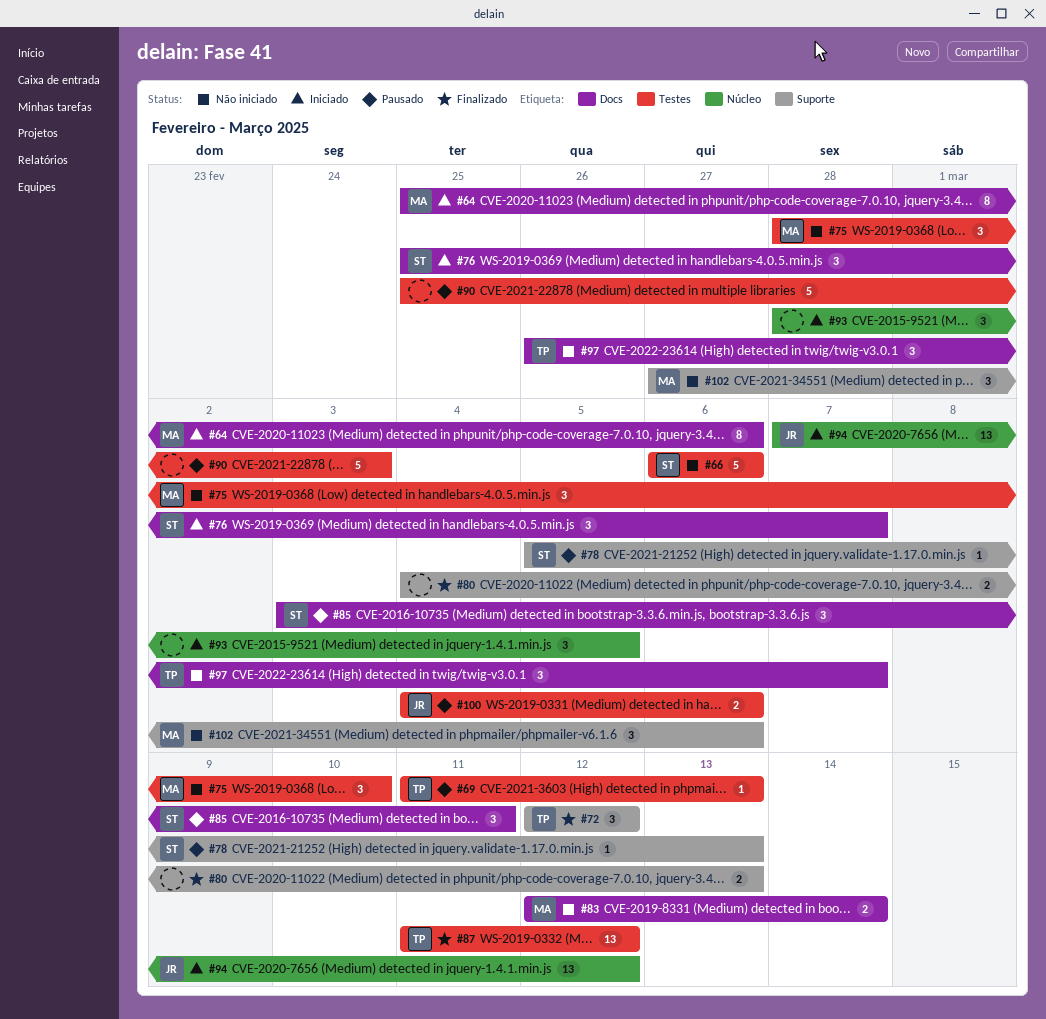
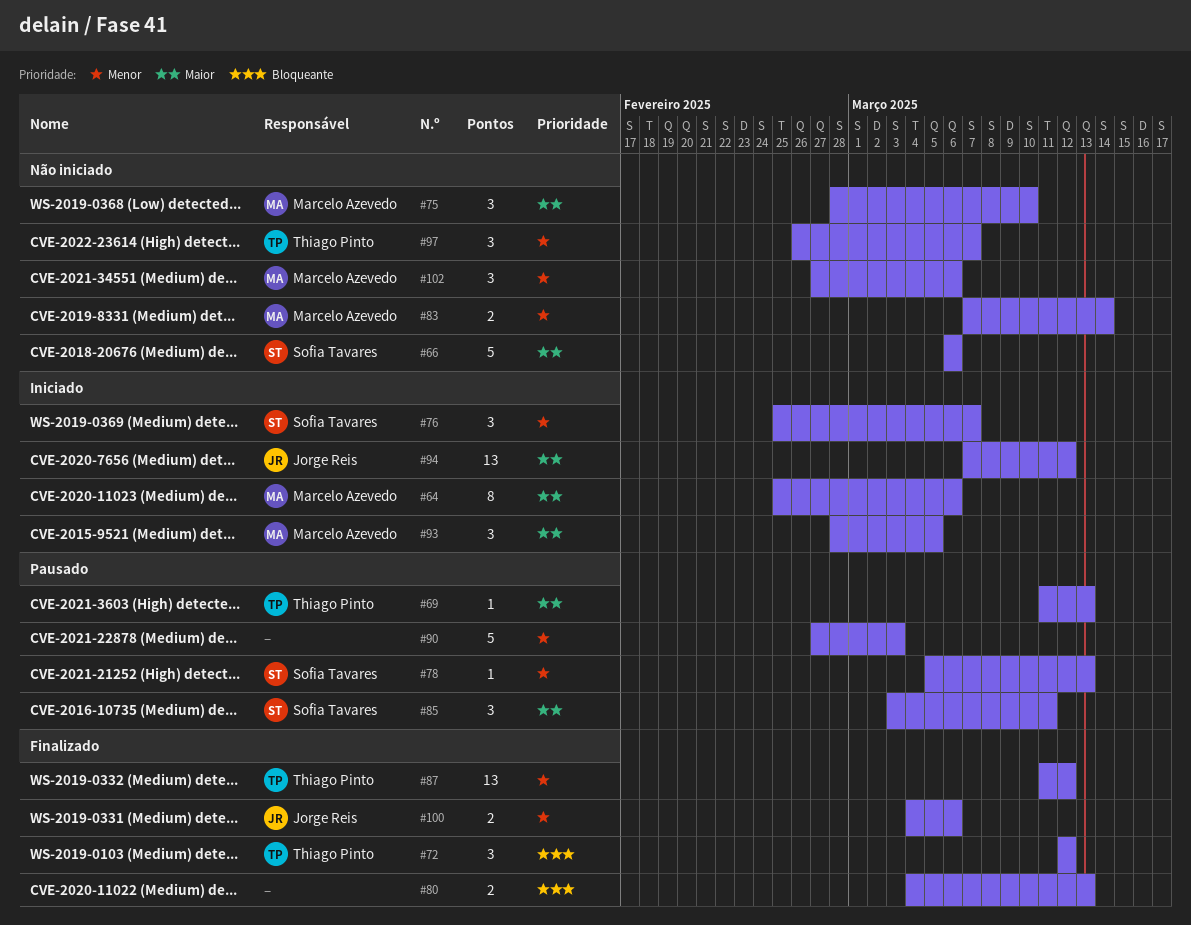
#83, start: Mar 12 -> Mar 7
#90, start: Feb 25 -> Feb 27
#93, owner: none -> Marcelo Azevedo
#100, status: Pausado -> Finalizado

